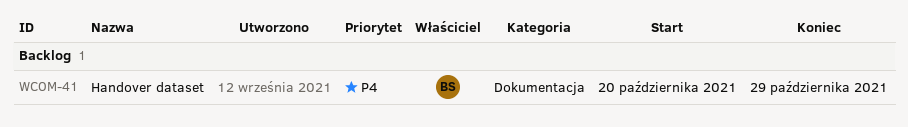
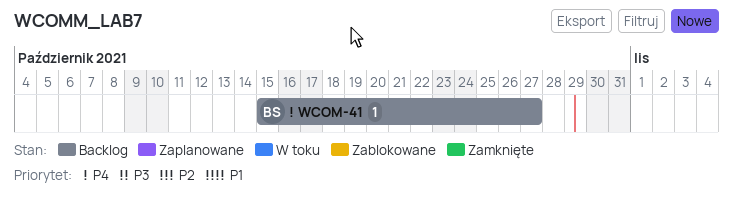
WCOM-41, start: Oct 20 -> Oct 15
WCOM-41, due: Oct 29 -> Oct 27

